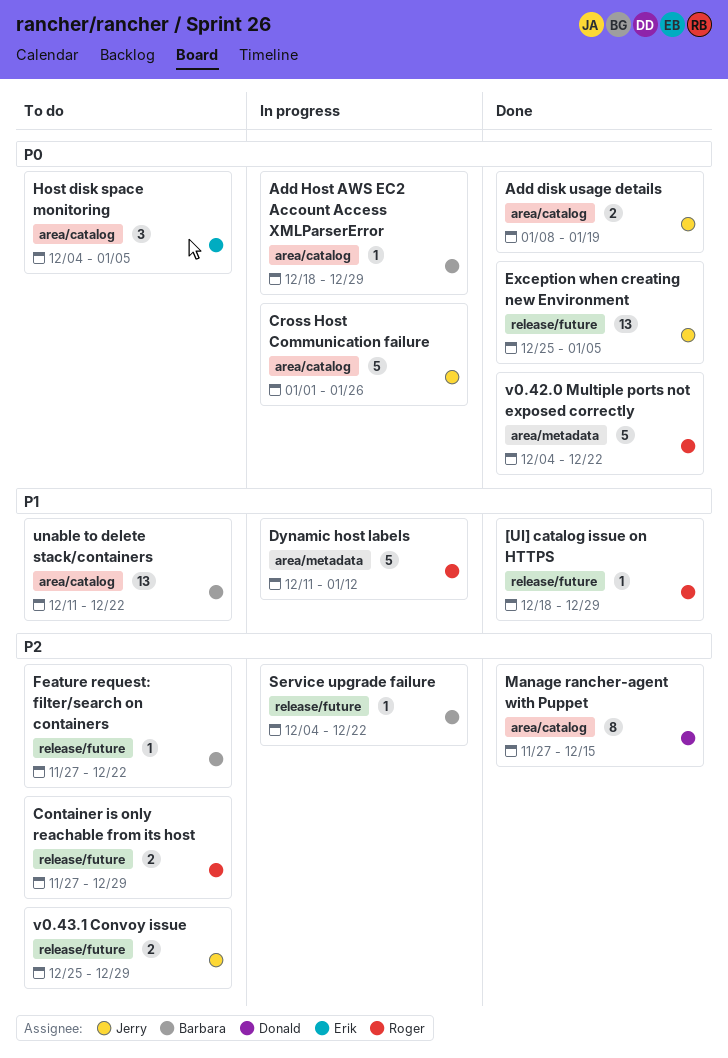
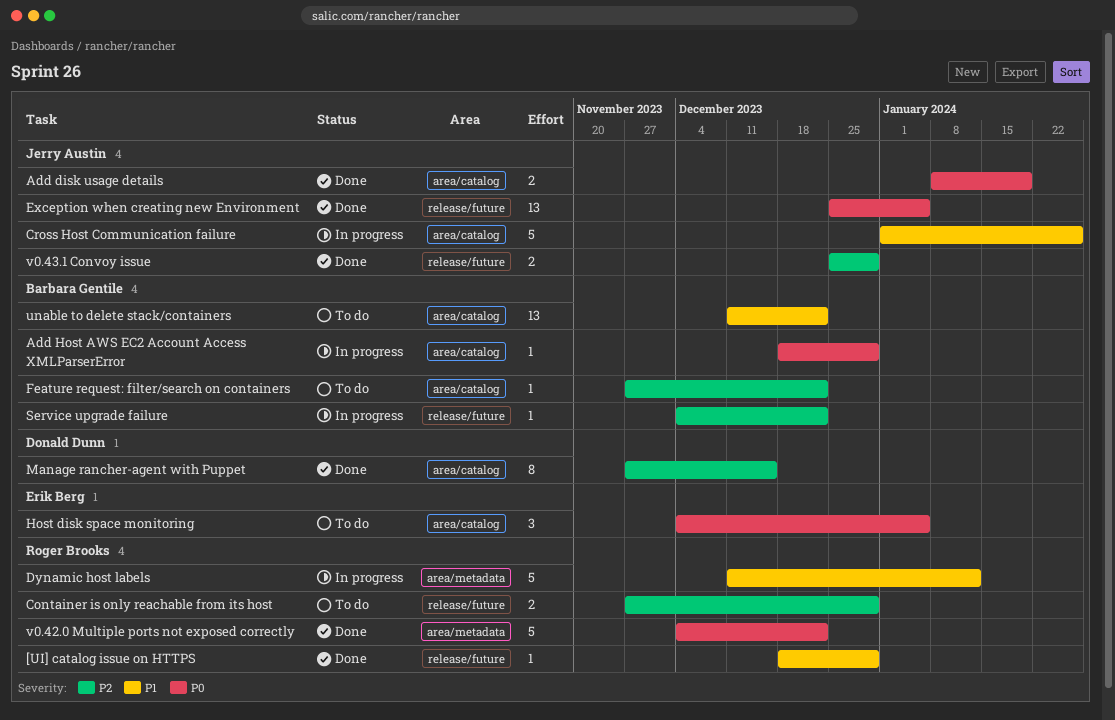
Cross Host Communication failure, priority: P0 -> P1
Feature request: filter/search on containers, label: release/future -> area/catalog
v0.43.1 Convoy issue, status: To do -> Done

